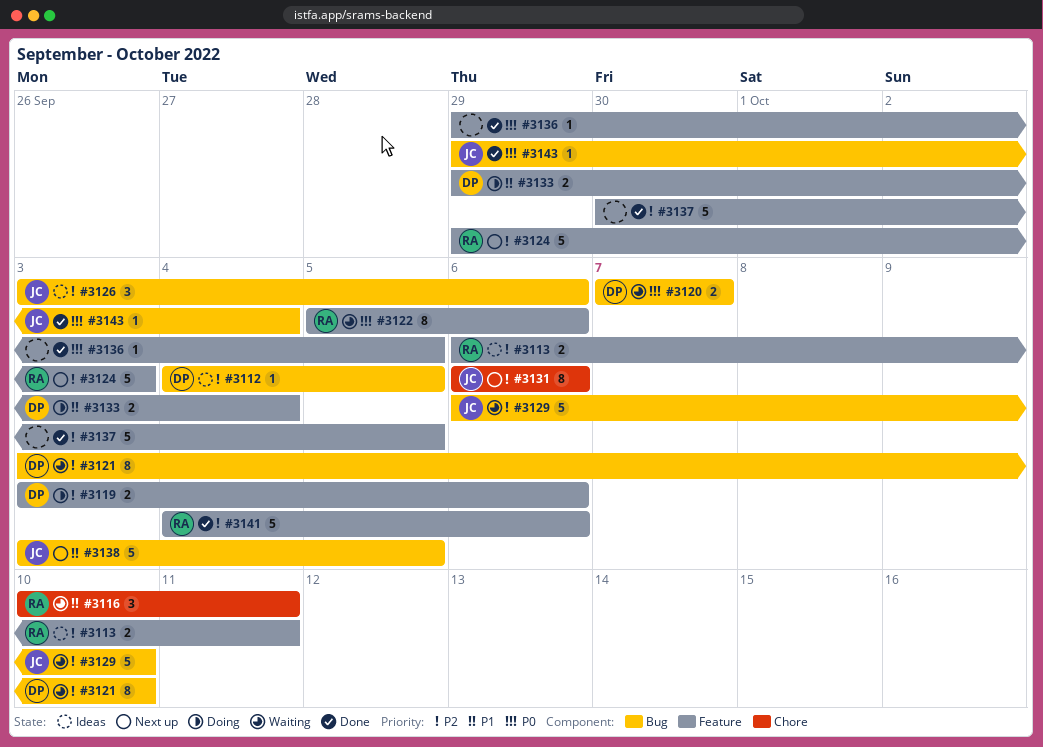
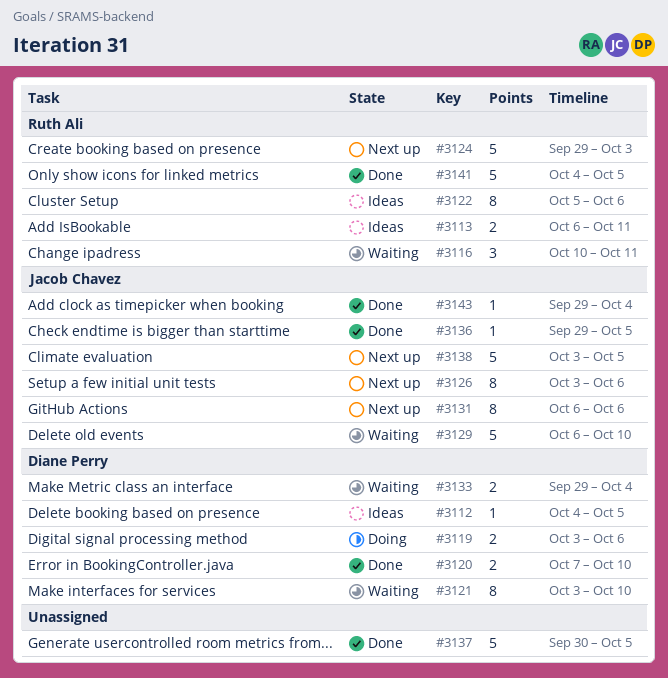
#3120, status: Waiting -> Done
#3120, due: Oct 7 -> Oct 10
#3122, status: Waiting -> Ideas
#3126, status: Ideas -> Next up
#3126, estimate: 3 -> 8
#3133, status: Doing -> Waiting
#3136, owner: none -> Jacob Chavez
#3141, due: Oct 6 -> Oct 5

